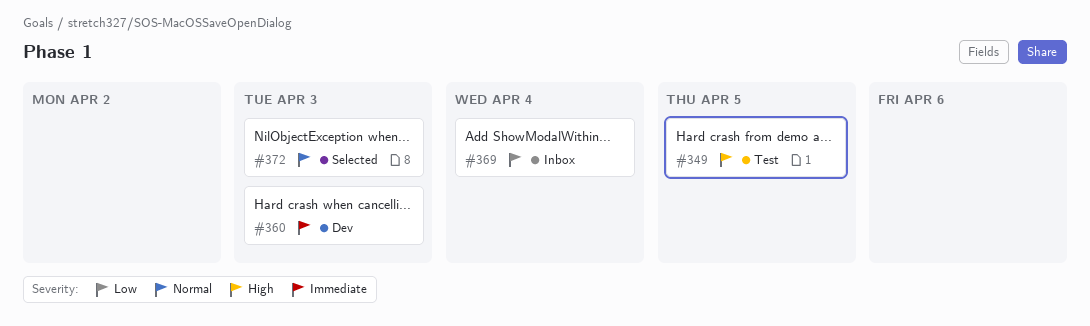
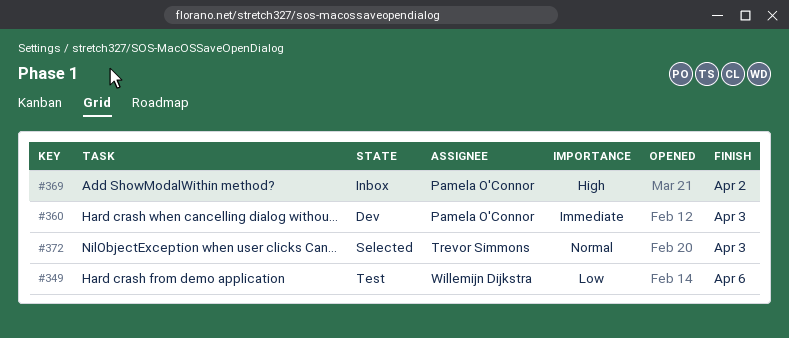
#349, priority: High -> Low
#349, due: Apr 5 -> Apr 6
#369, priority: Low -> High
#369, due: Apr 4 -> Apr 2

